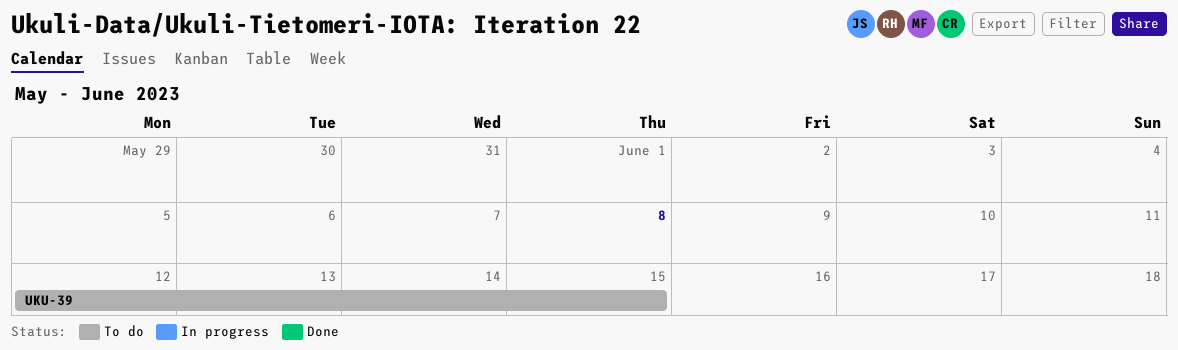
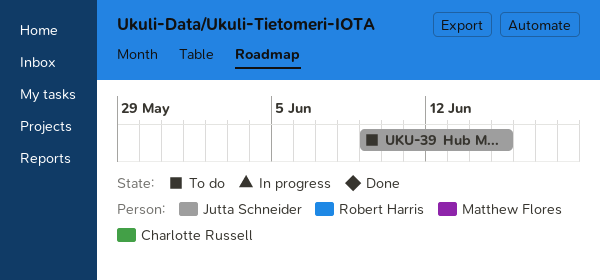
UKU-39, start: Jun 12 -> Jun 9

